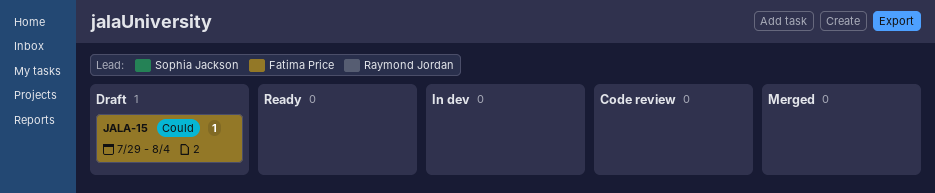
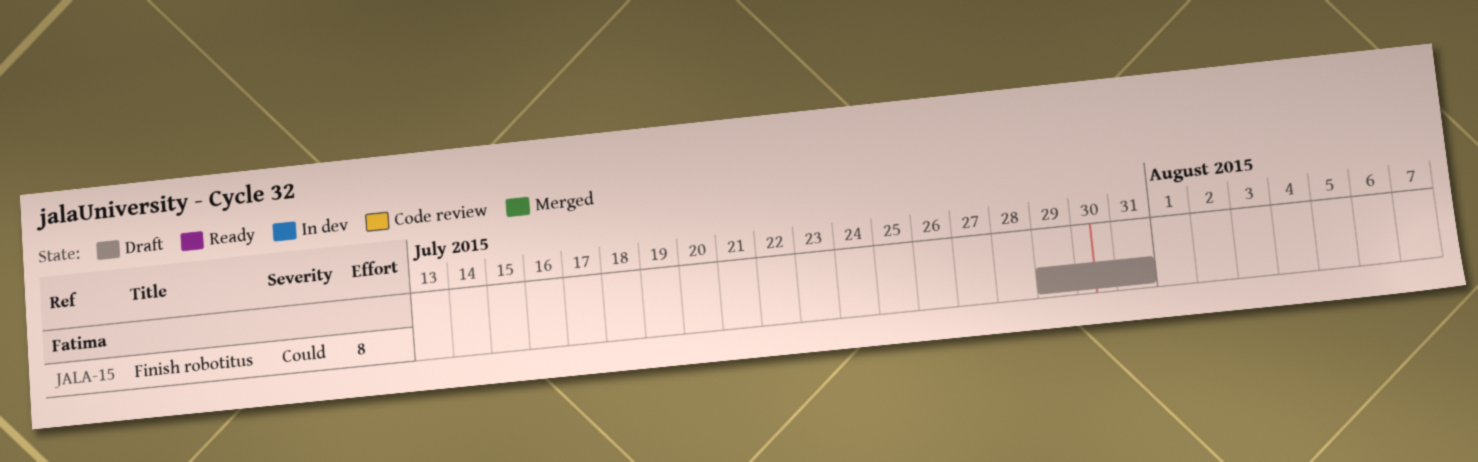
JALA-15, estimate: 1 -> 8
JALA-15, due: Aug 4 -> Jul 31

